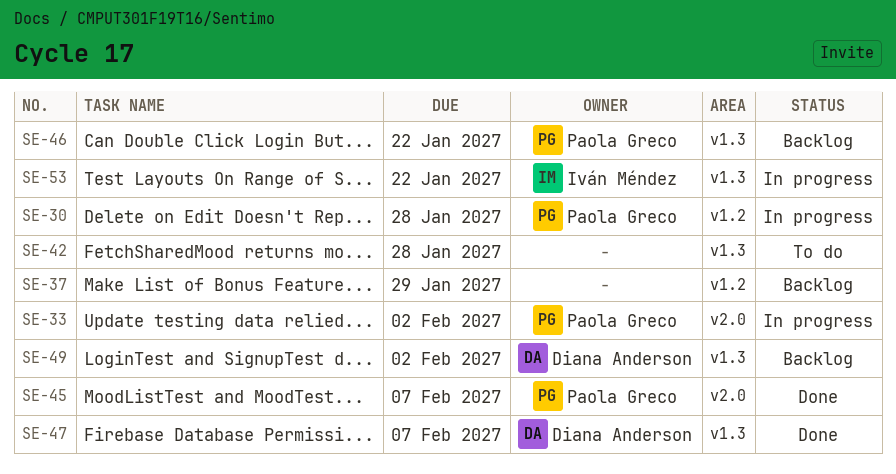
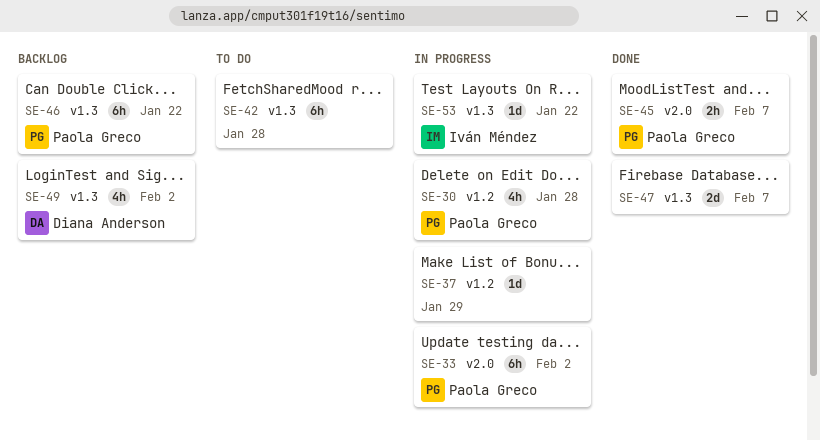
SE-37, status: Backlog -> In progress
SE-47, owner: Diana Anderson -> none

